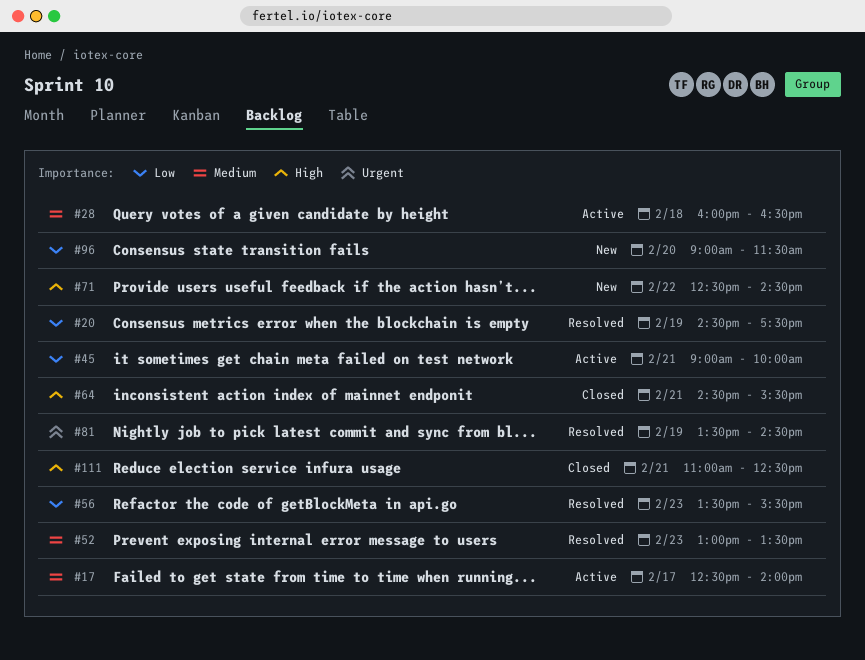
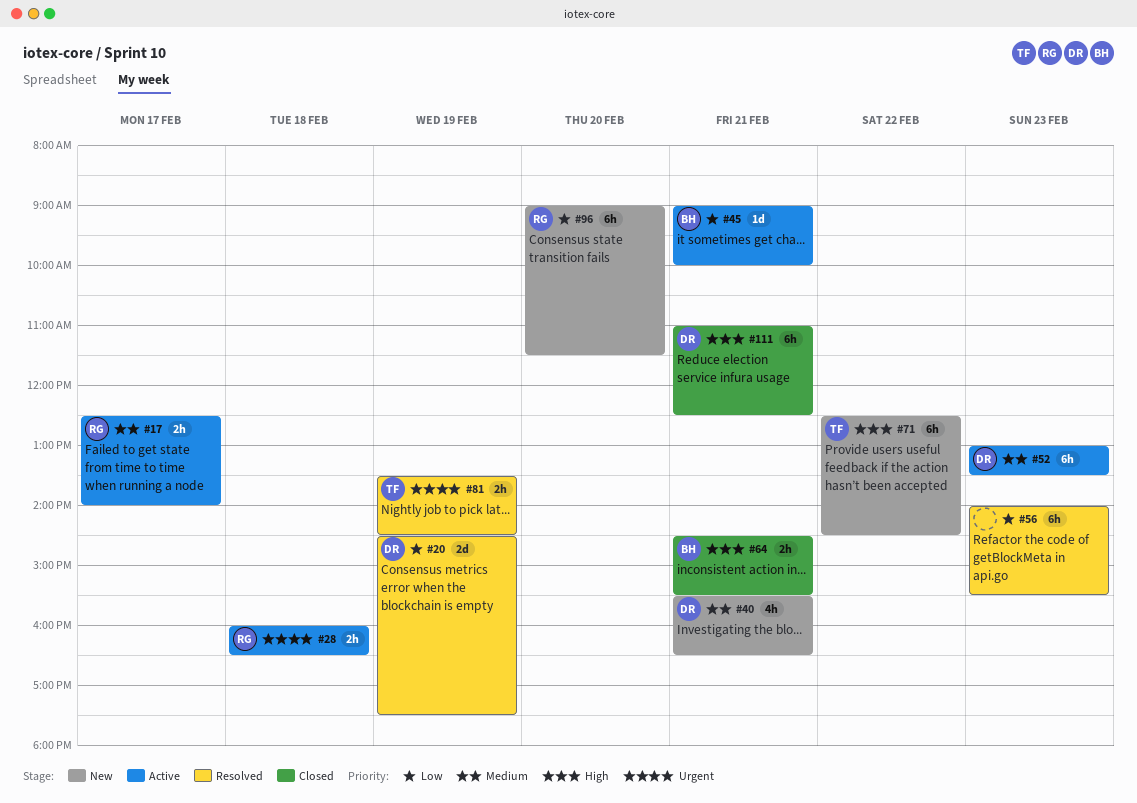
#28, priority: Medium -> Urgent
#40: none -> present
#52, status: Resolved -> Active
#56, begins: 13:30 -> 14:00

